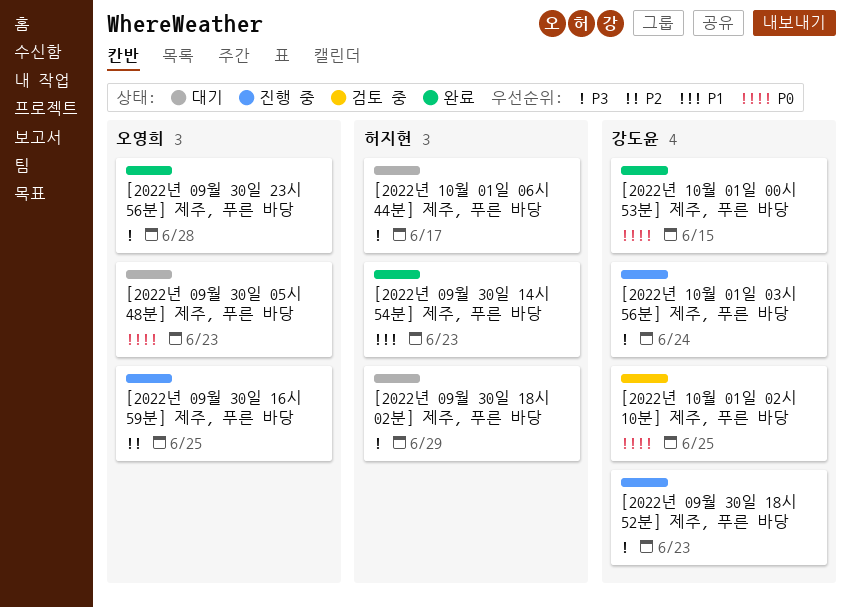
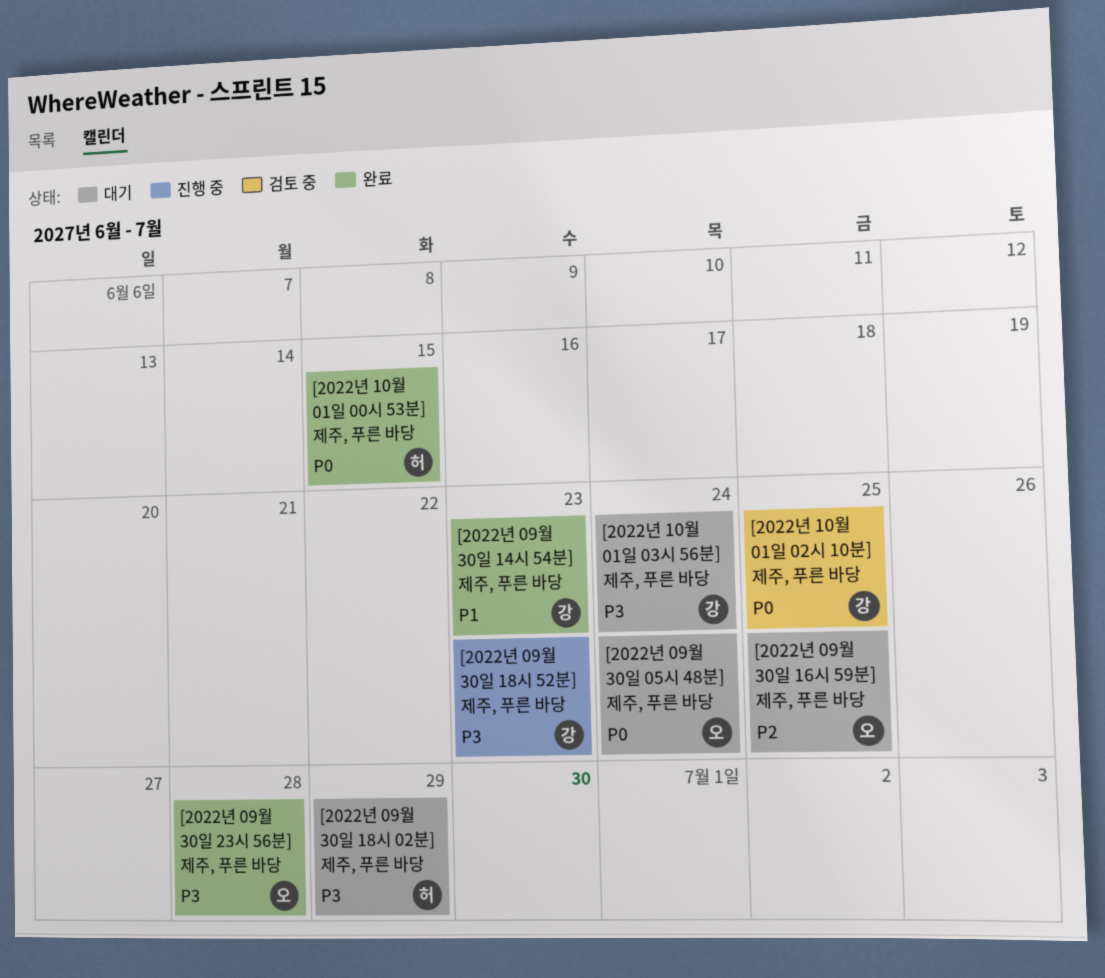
[2022년 09월 30일 05시 48분] 제주, 푸른 바당, due: Jun 23 -> Jun 24
[2022년 09월 30일 14시 54분] 제주, 푸른 바당, owner: 허지현 -> 강도윤
[2022년 09월 30일 16시 59분] 제주, 푸른 바당, status: 진행 중 -> 대기
[2022년 10월 01일 00시 53분] 제주, 푸른 바당, owner: 강도윤 -> 허지현
[2022년 10월 01일 03시 56분] 제주, 푸른 바당, status: 진행 중 -> 대기
[2022년 10월 01일 06시 44분] 제주, 푸른 바당: present -> none

